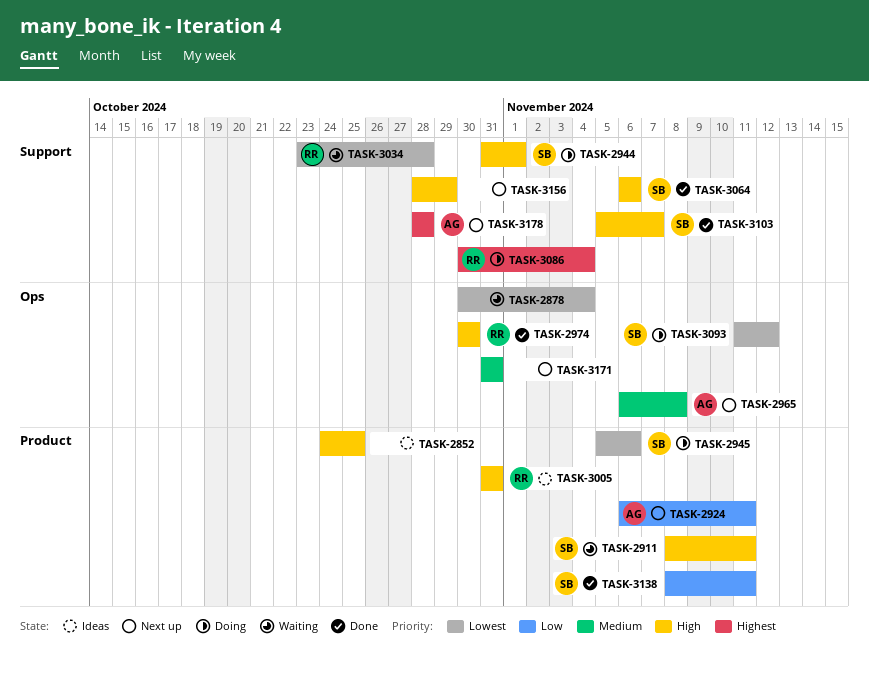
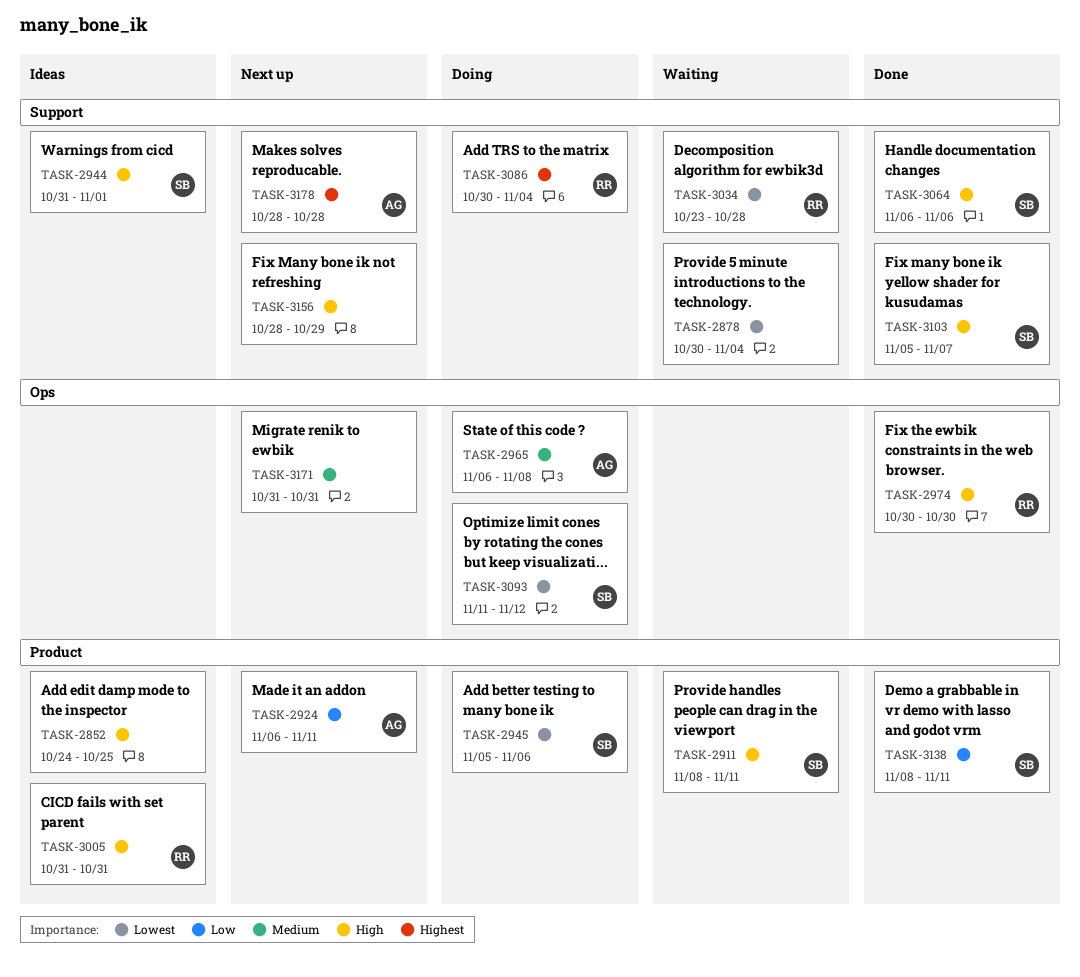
TASK-2878, label: Ops -> Support
TASK-2944, status: Doing -> Ideas
TASK-2965, status: Next up -> Doing

